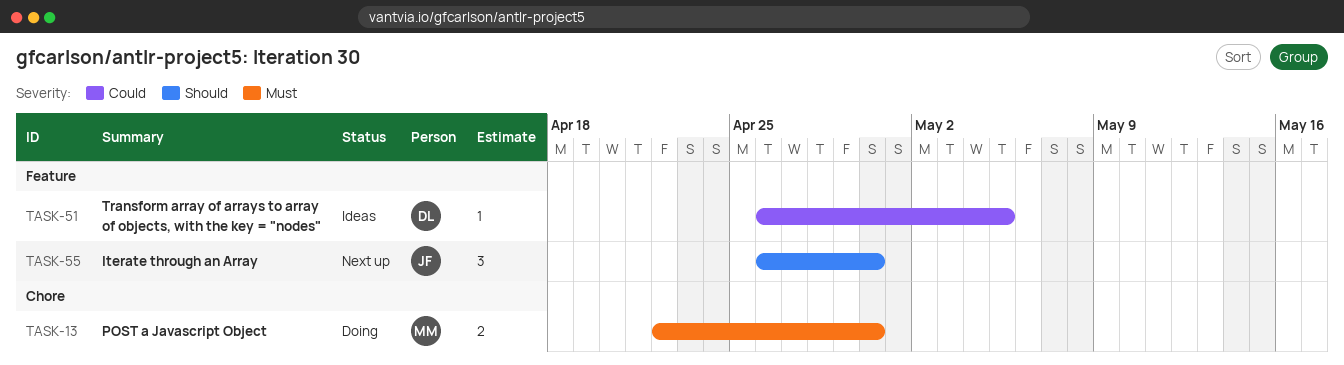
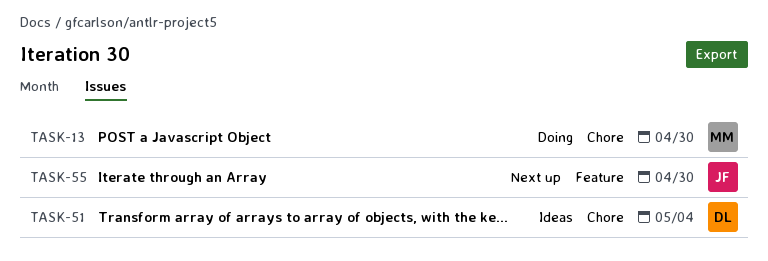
TASK-51, label: Feature -> Chore
TASK-51, due: May 5 -> May 4

